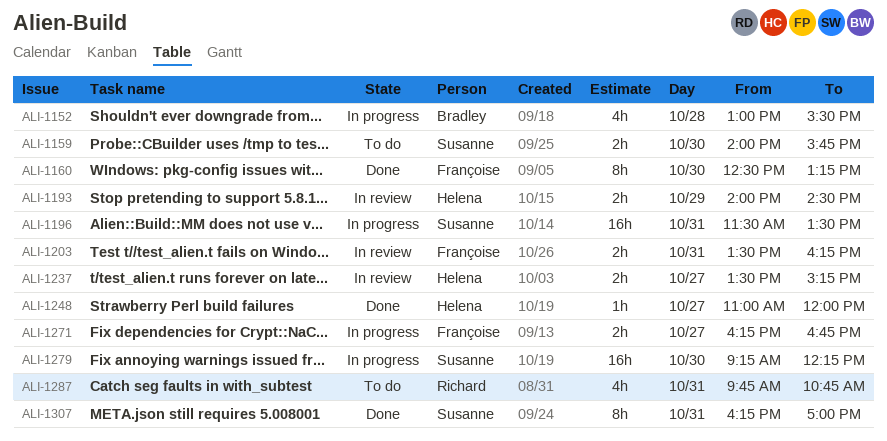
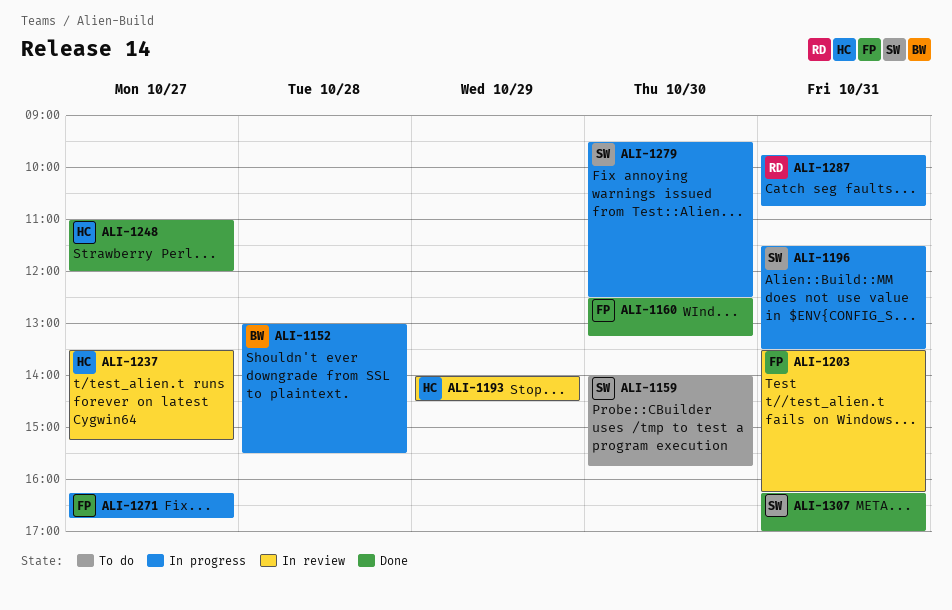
ALI-1279, begins: 09:15 -> 09:30
ALI-1279, ends: 12:15 -> 12:30
ALI-1287, status: To do -> In progress

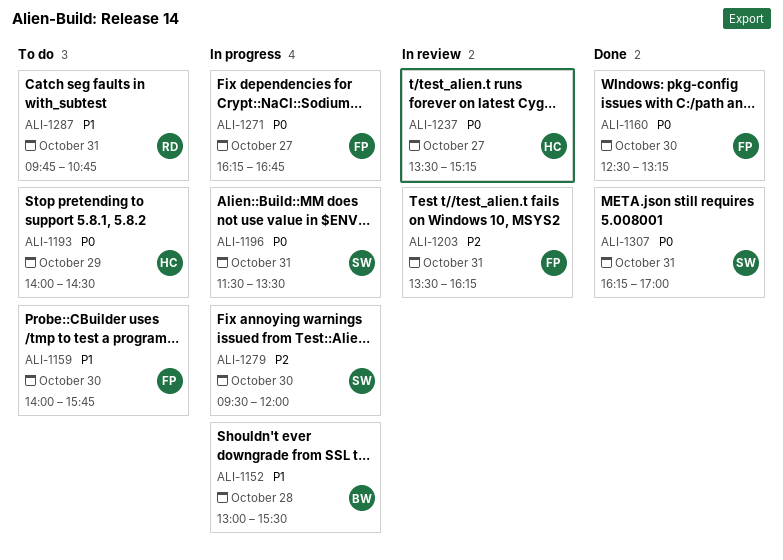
ALI-1159, owner: SW -> FP
ALI-1193, status: In review -> To do
ALI-1248: present -> none
ALI-1279, ends: 12:30 -> 12:00
ALI-1287, status: In progress -> To do

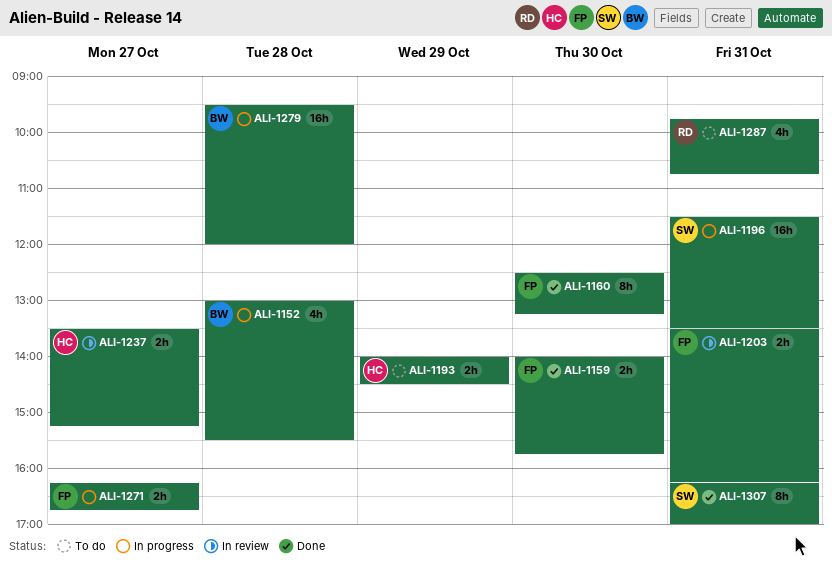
ALI-1159, status: To do -> Done
ALI-1279, owner: SW -> BW
ALI-1279, day: Oct 30 -> Oct 28

